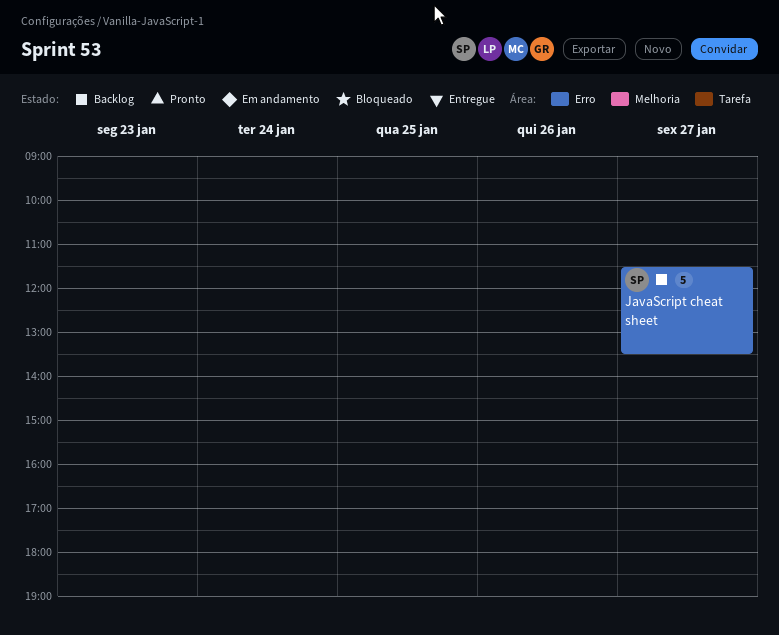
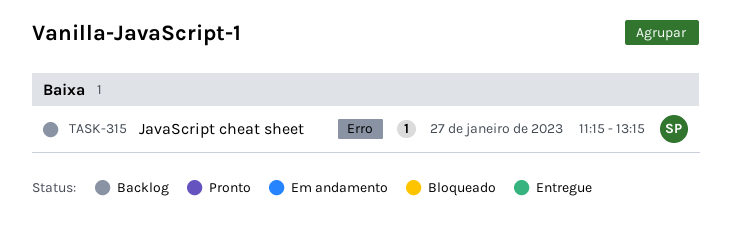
JavaScript cheat sheet, estimate: 5 -> 1
JavaScript cheat sheet, begins: 11:30 -> 11:15
JavaScript cheat sheet, ends: 13:30 -> 13:15

